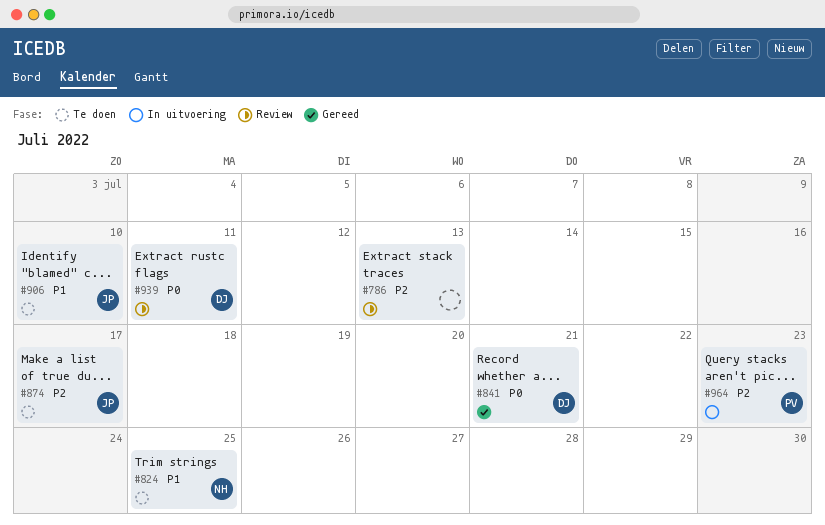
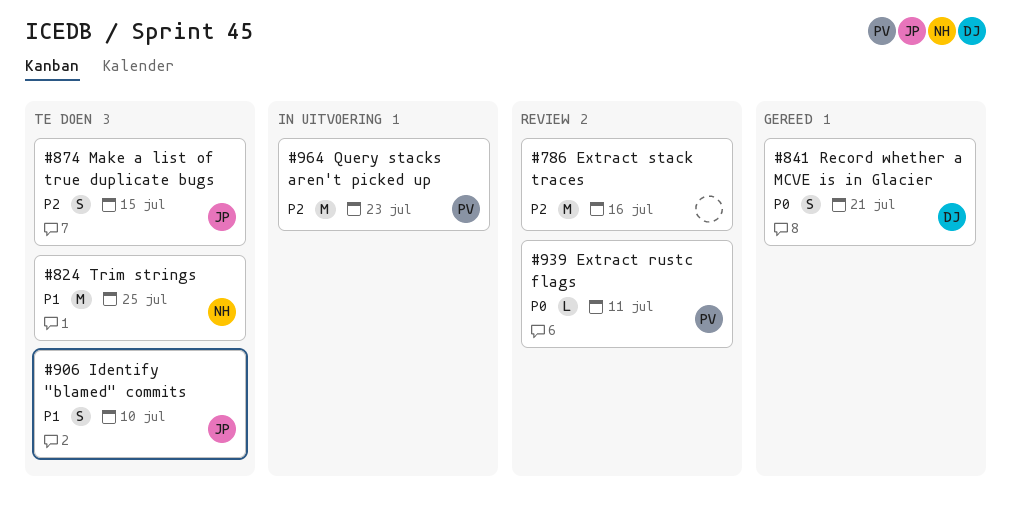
#786, due: Jul 13 -> Jul 16
#874, due: Jul 17 -> Jul 15
#939, owner: DJ -> PV

